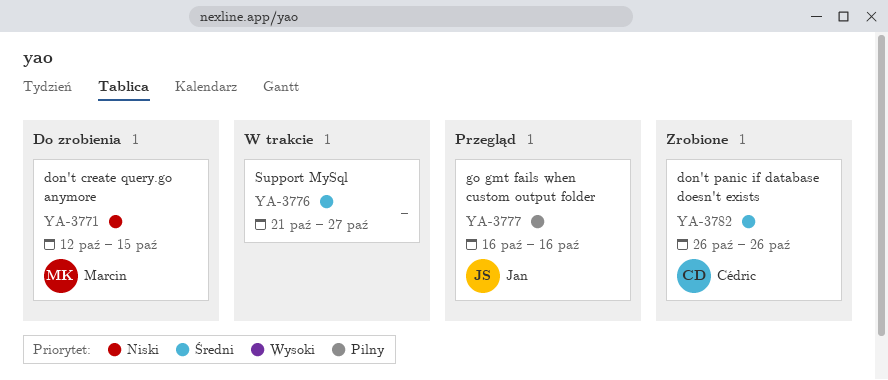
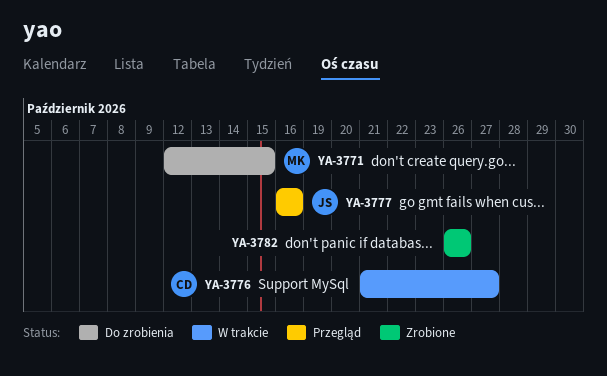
YA-3776, owner: none -> Cédric
YA-3782, owner: Cédric -> none

